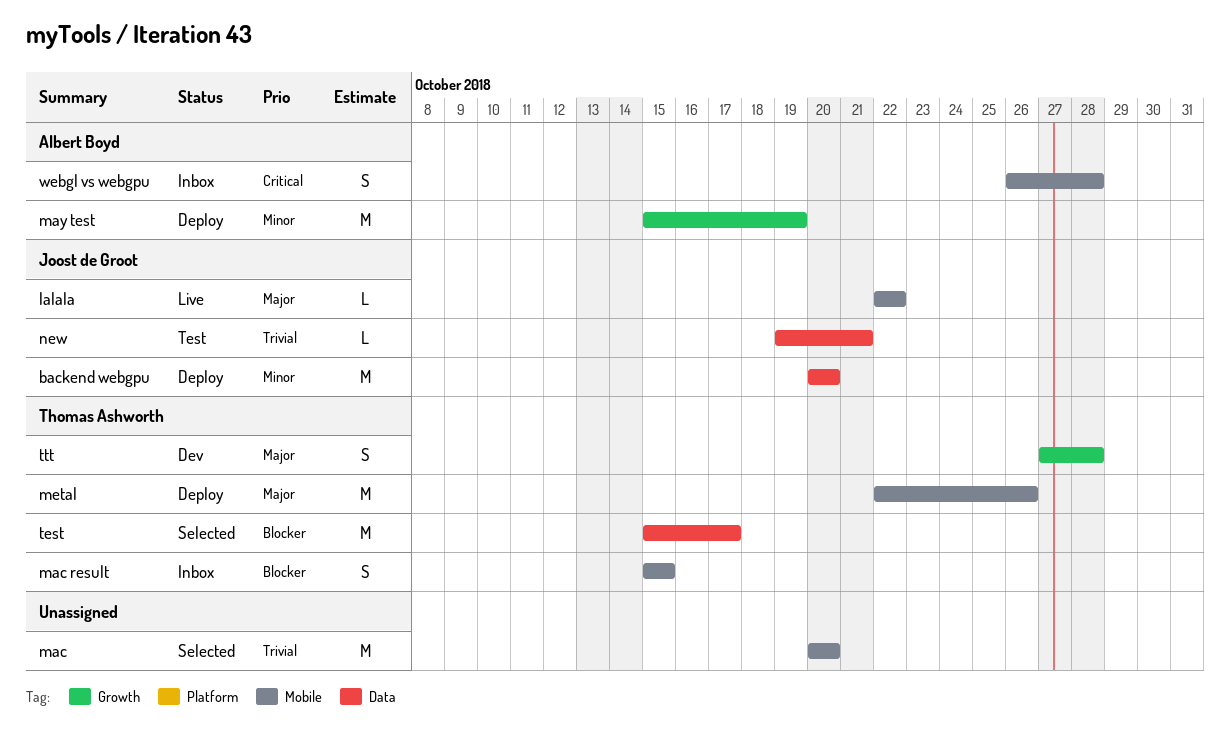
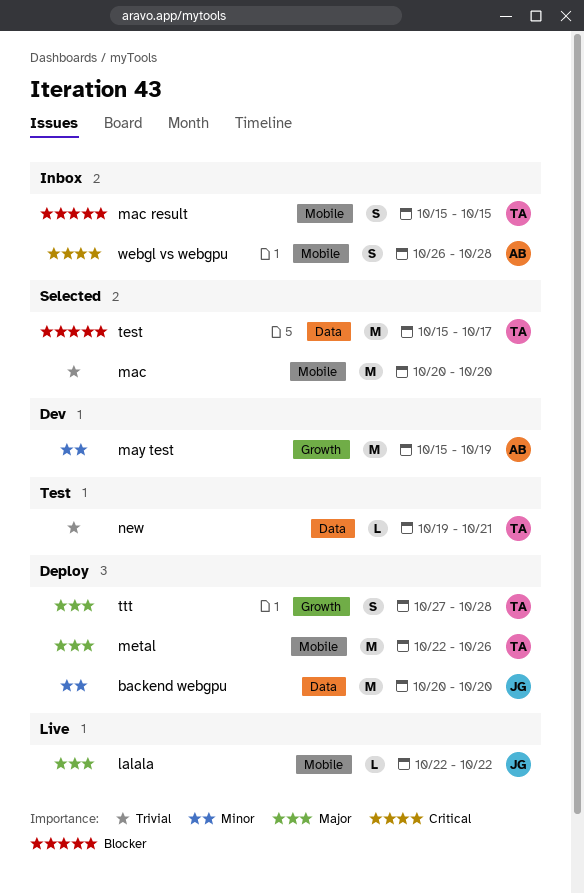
may test, status: Deploy -> Dev
new, owner: Joost de Groot -> Thomas Ashworth
ttt, status: Dev -> Deploy

